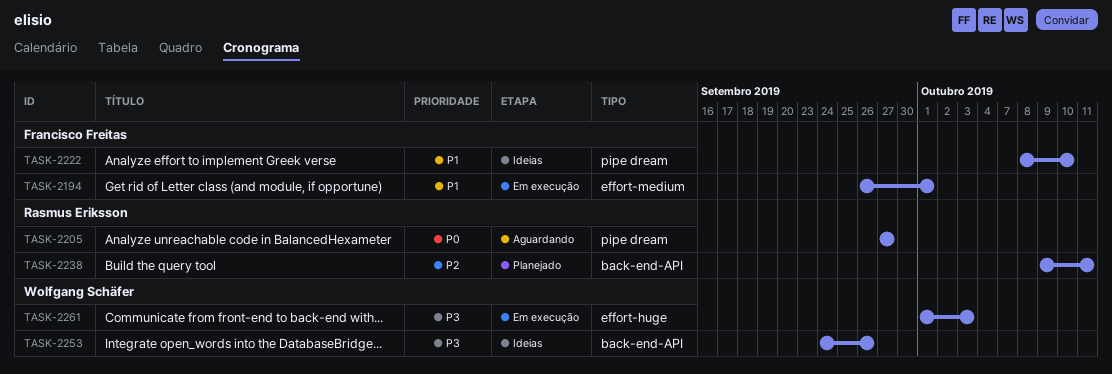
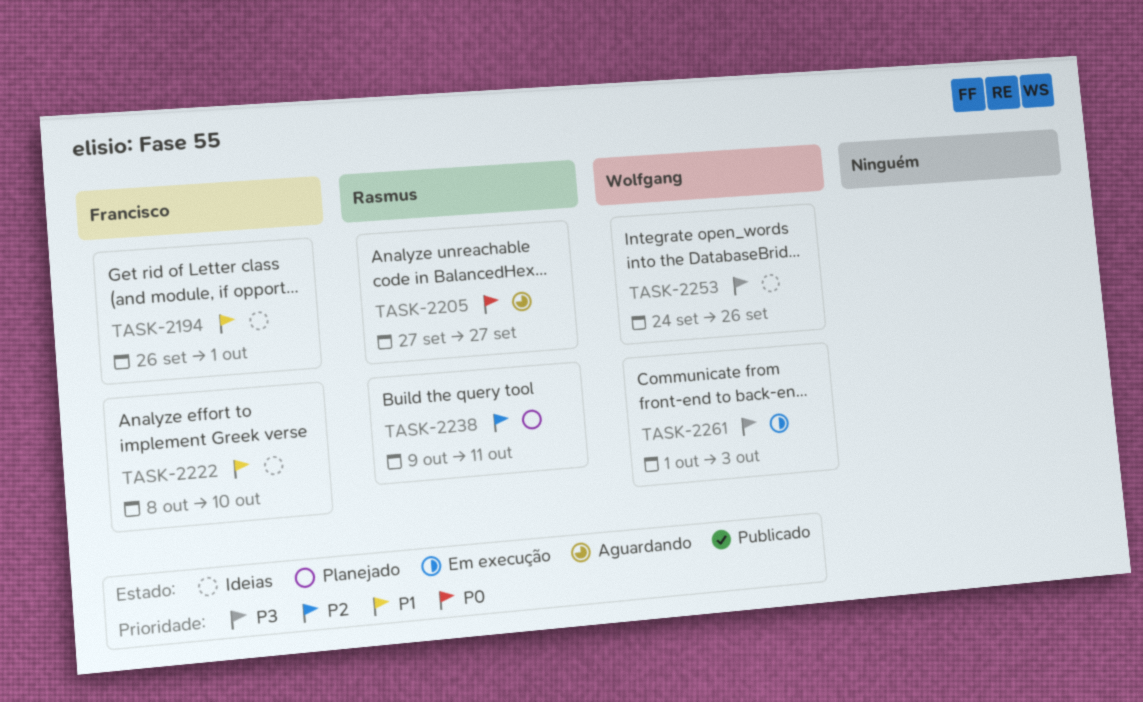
TASK-2194, status: Em execução -> Ideias

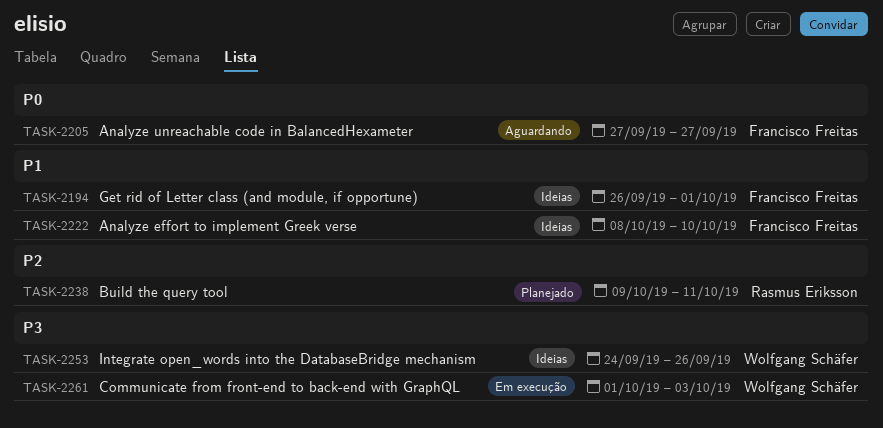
TASK-2205, owner: Rasmus Eriksson -> Francisco Freitas

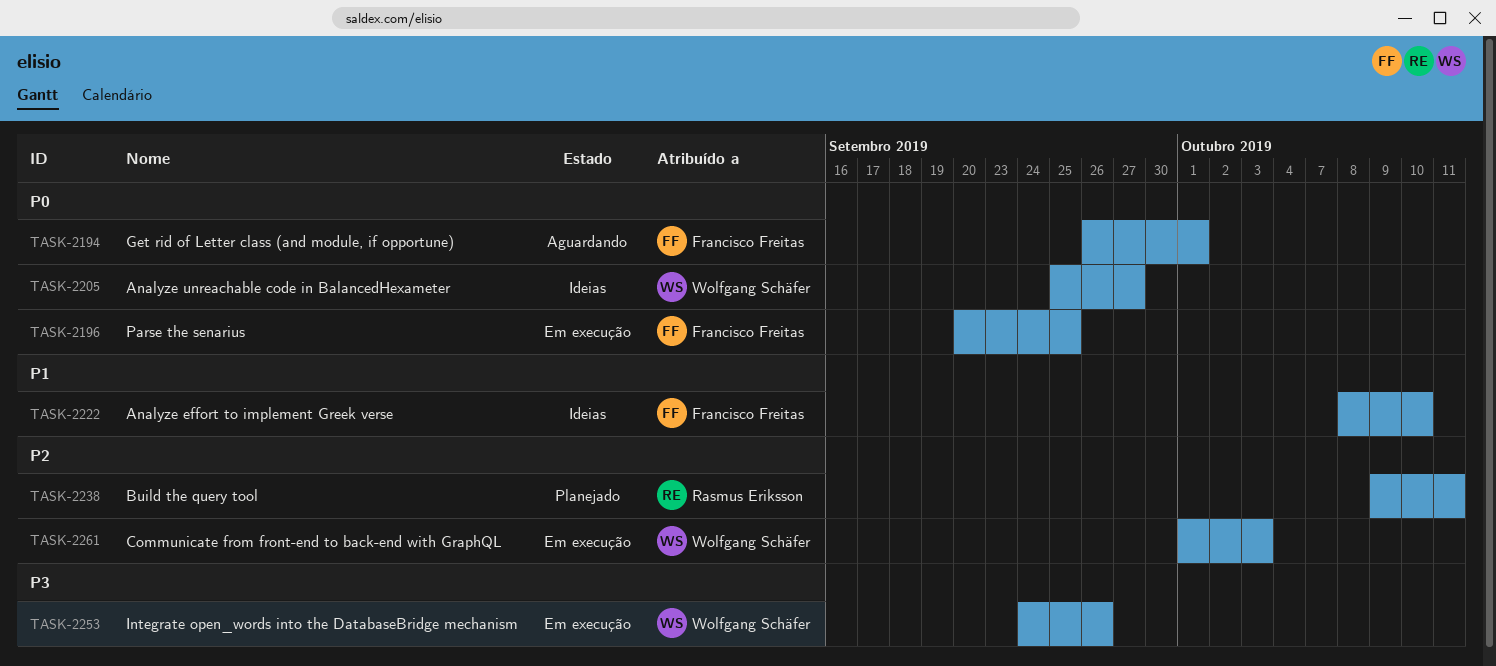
TASK-2194, status: Ideias -> Aguardando
TASK-2194, priority: P1 -> P0
TASK-2196: none -> present
TASK-2205, status: Aguardando -> Ideias
TASK-2205, owner: Francisco Freitas -> Wolfgang Schäfer
TASK-2205, start: Sep 27 -> Sep 25
TASK-2253, status: Ideias -> Em execução
TASK-2261, priority: P3 -> P2

